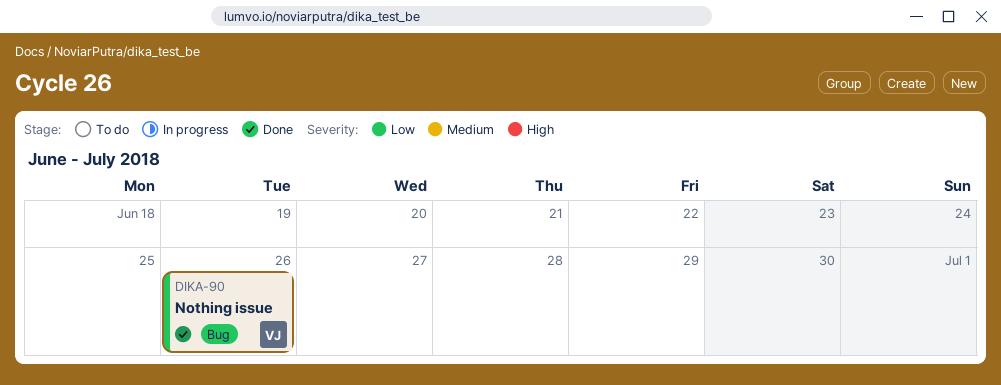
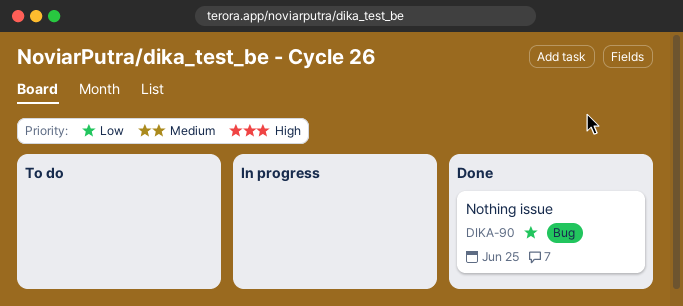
DIKA-90, due: Jun 26 -> Jun 25

